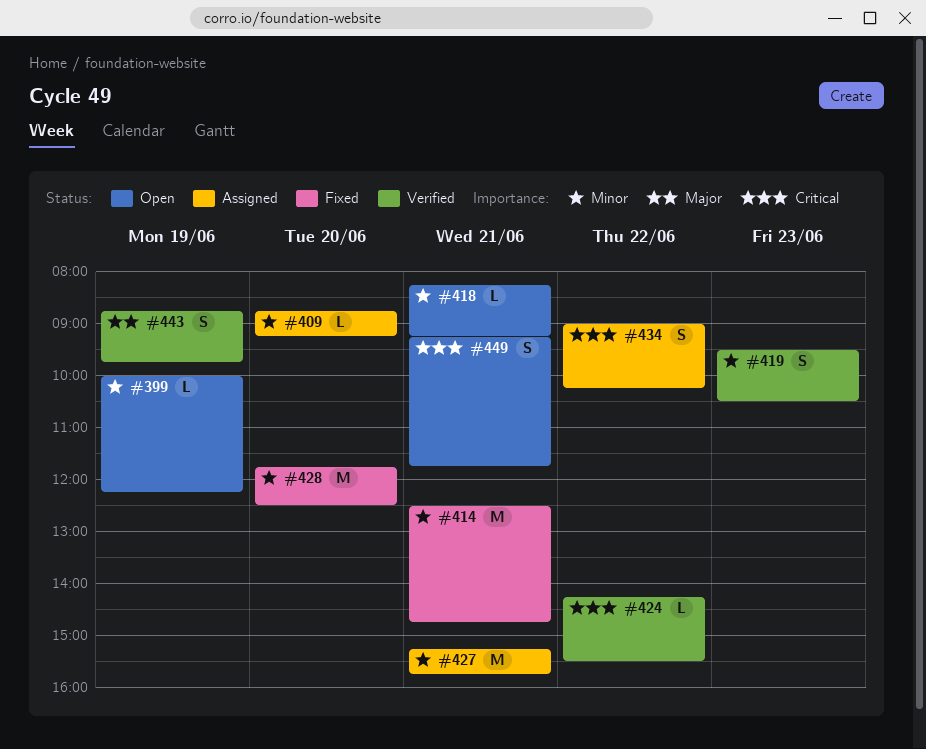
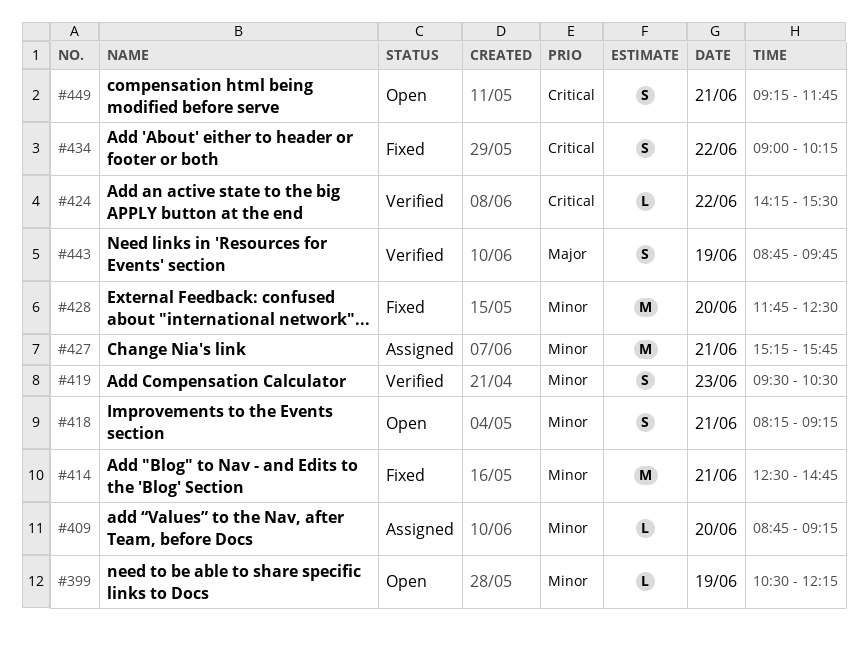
#399, begins: 10:00 -> 10:30
#418, estimate: L -> S
#434, status: Assigned -> Fixed

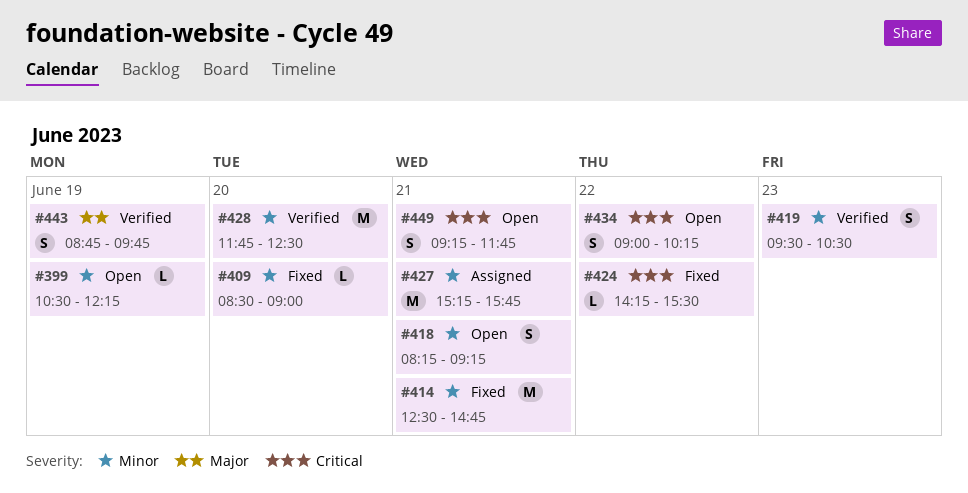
#409, status: Assigned -> Fixed
#409, begins: 08:45 -> 08:30
#409, ends: 09:15 -> 09:00
#424, status: Verified -> Fixed
#428, status: Fixed -> Verified
#434, status: Fixed -> Open

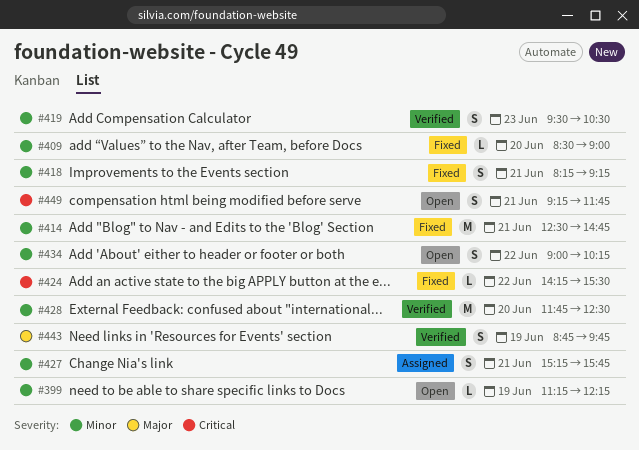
#399, begins: 10:30 -> 11:15
#418, status: Open -> Fixed
#427, estimate: M -> S
#434, priority: Critical -> Minor

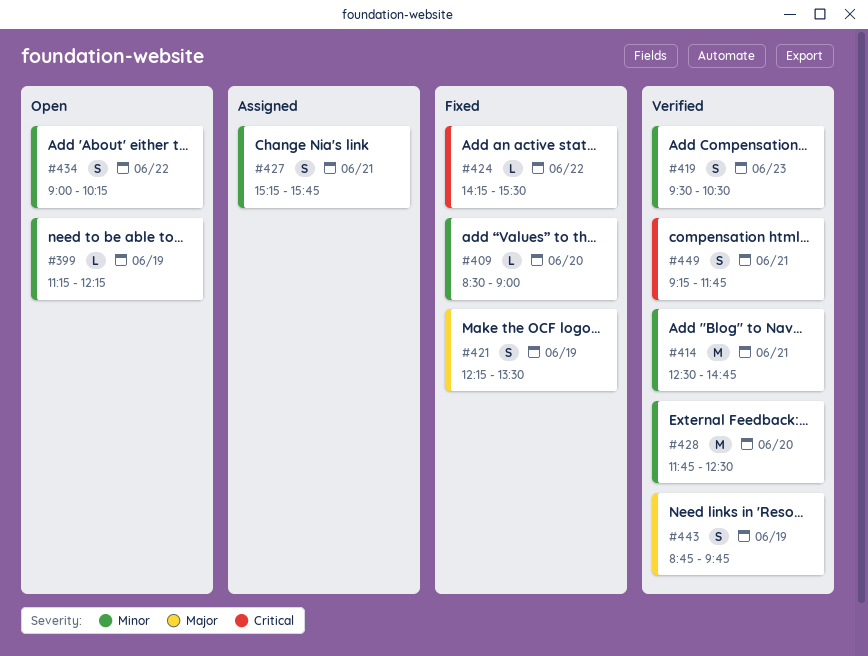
#414, status: Fixed -> Verified
#418: present -> none
#421: none -> present
#449, status: Open -> Verified

